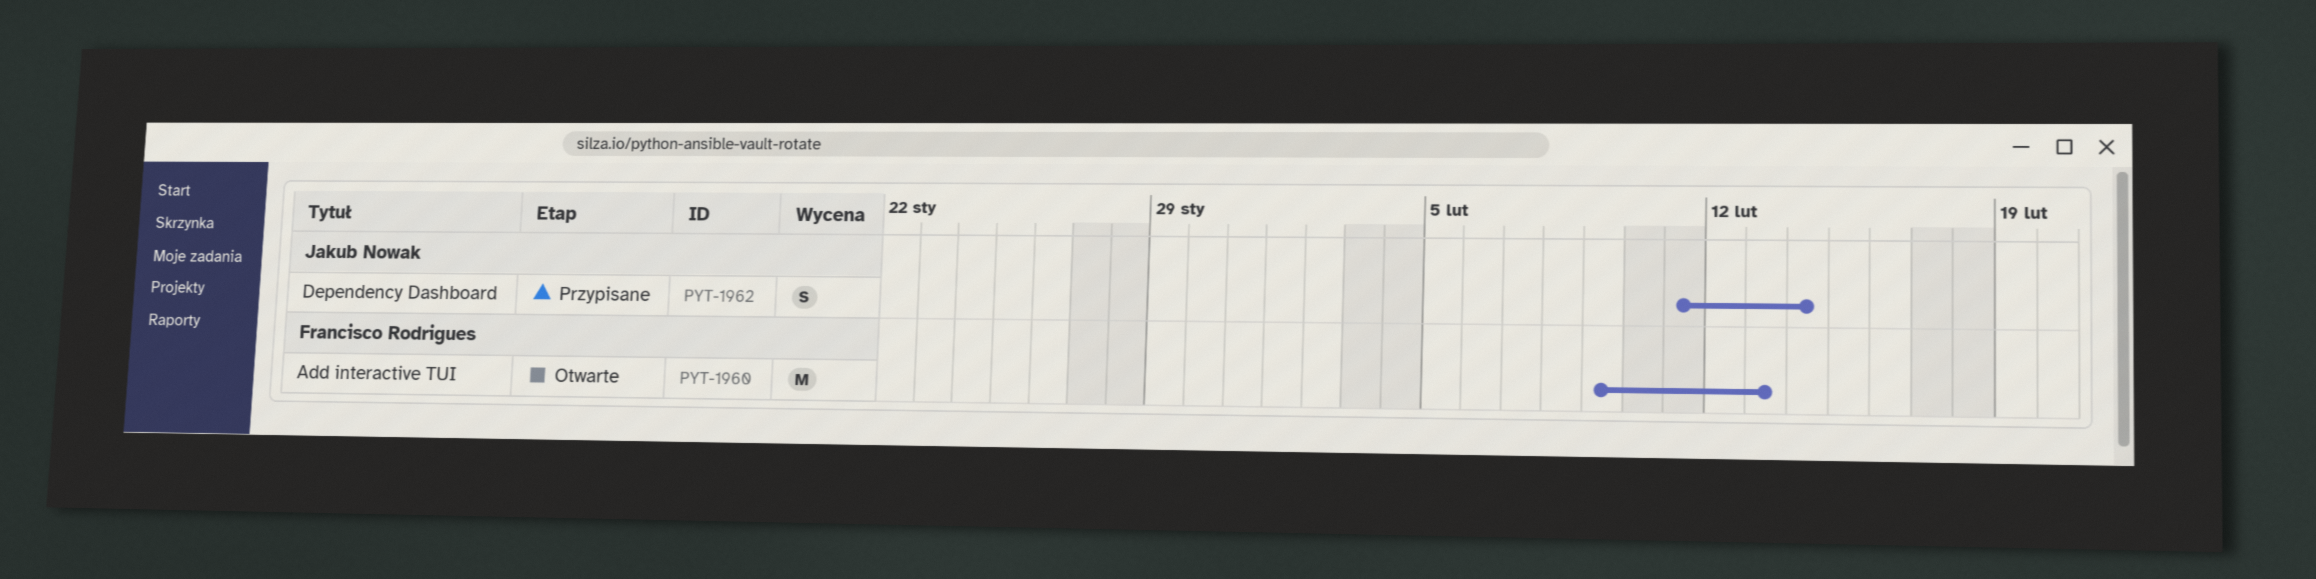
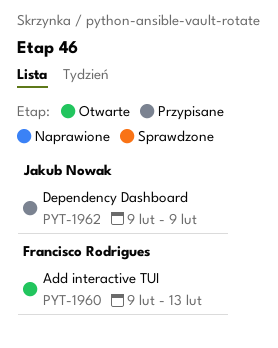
PYT-1962, start: Feb 11 -> Feb 9
PYT-1962, due: Feb 14 -> Feb 9

